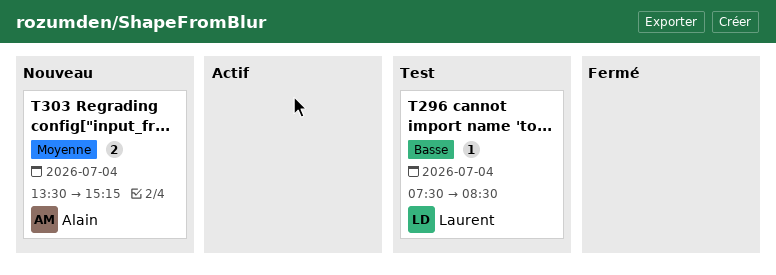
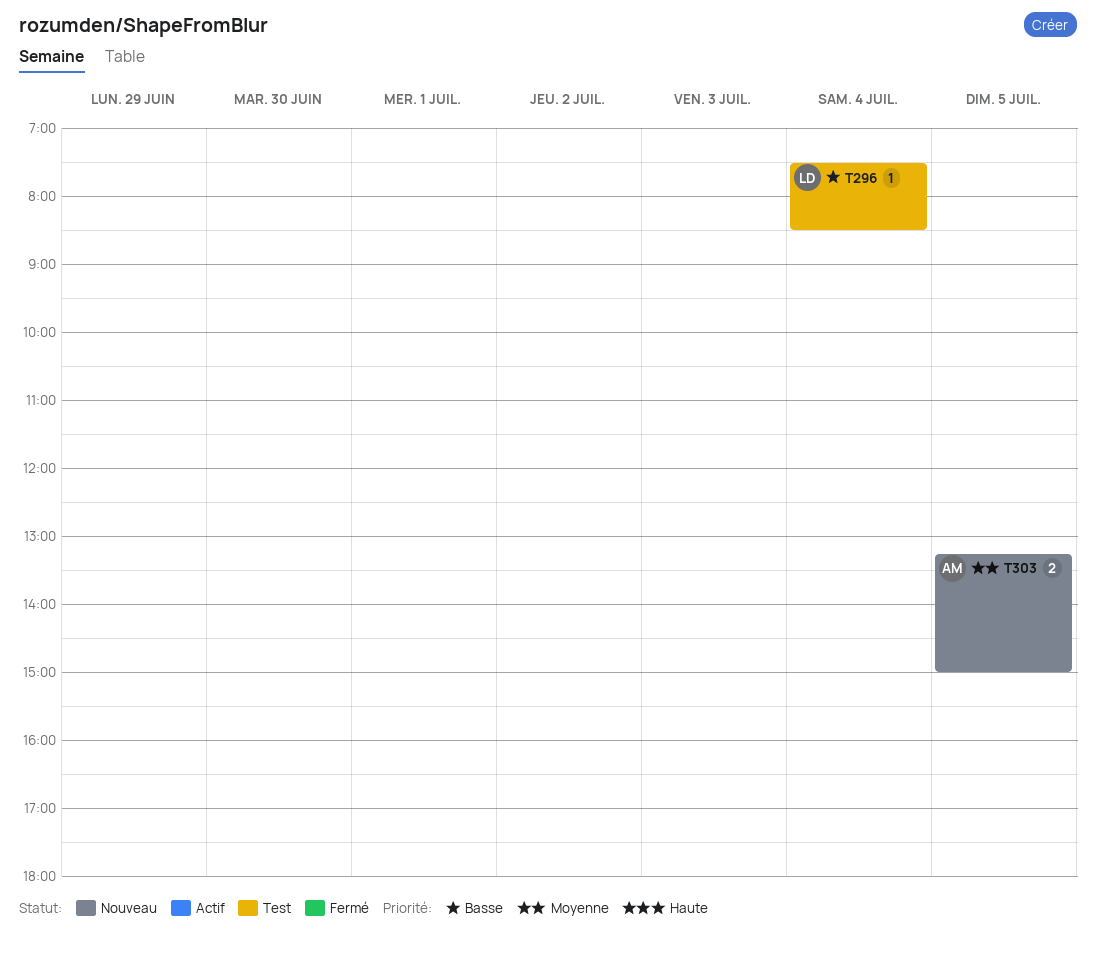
T303, day: Jul 4 -> Jul 5
T303, begins: 13:30 -> 13:15
T303, ends: 15:15 -> 15:00

